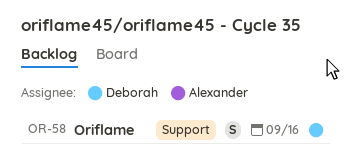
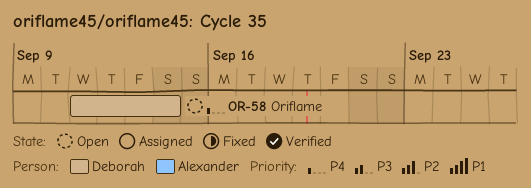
OR-58, due: Sep 16 -> Sep 14

